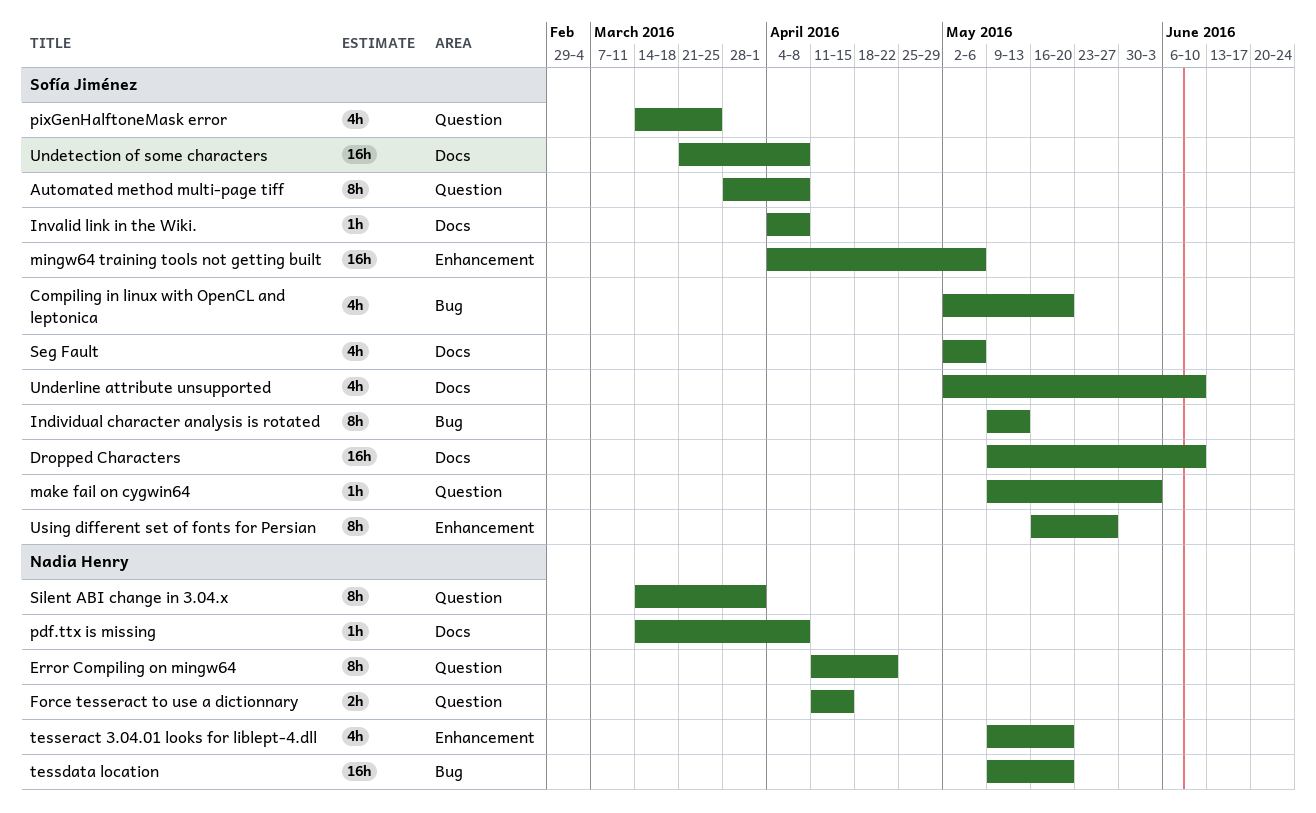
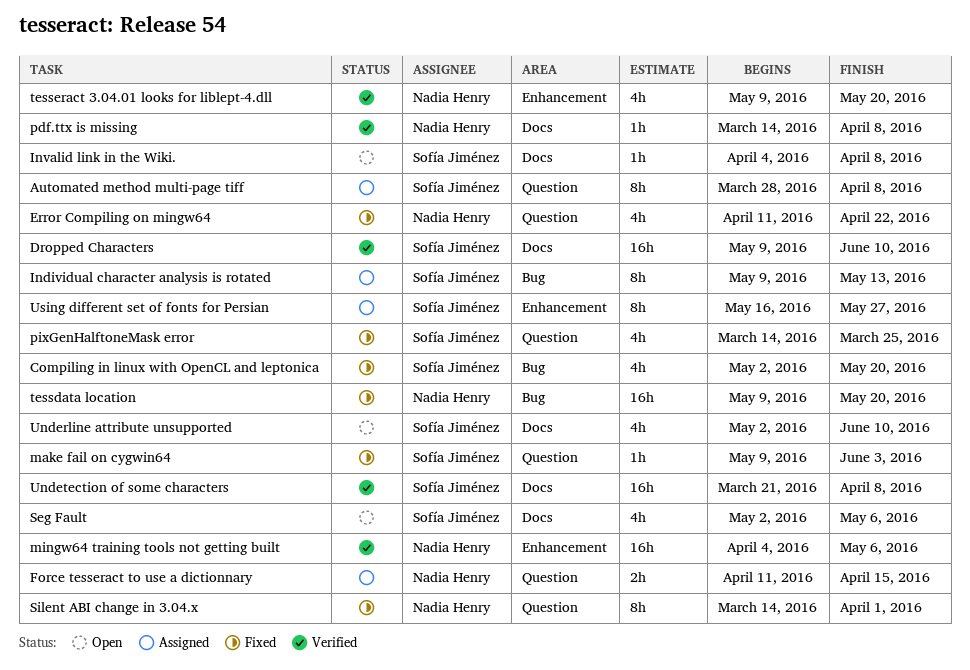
Error Compiling on mingw64, estimate: 8h -> 4h
mingw64 training tools not getting built, owner: Sofía Jiménez -> Nadia Henry

